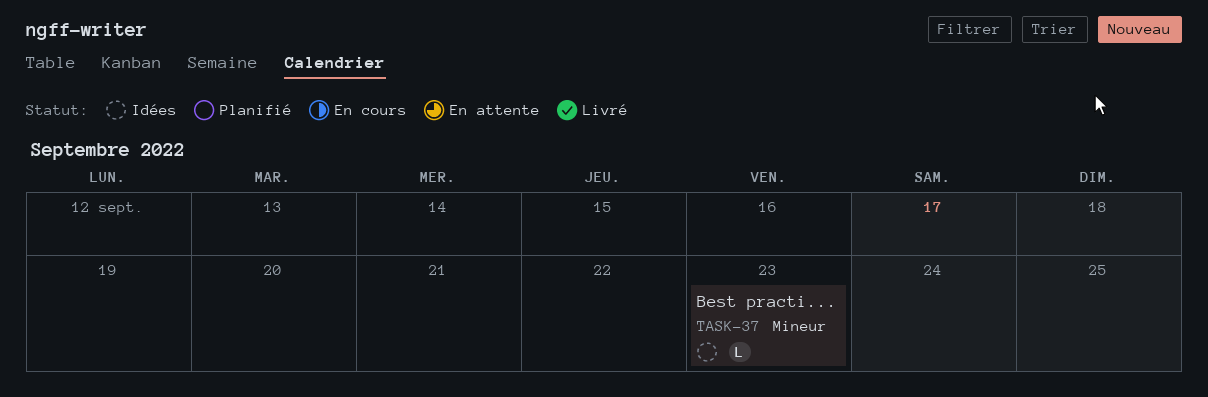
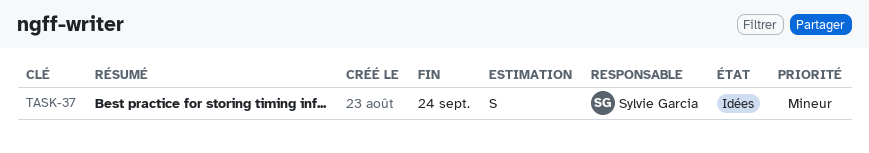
TASK-37, estimate: L -> S
TASK-37, due: Sep 23 -> Sep 24

